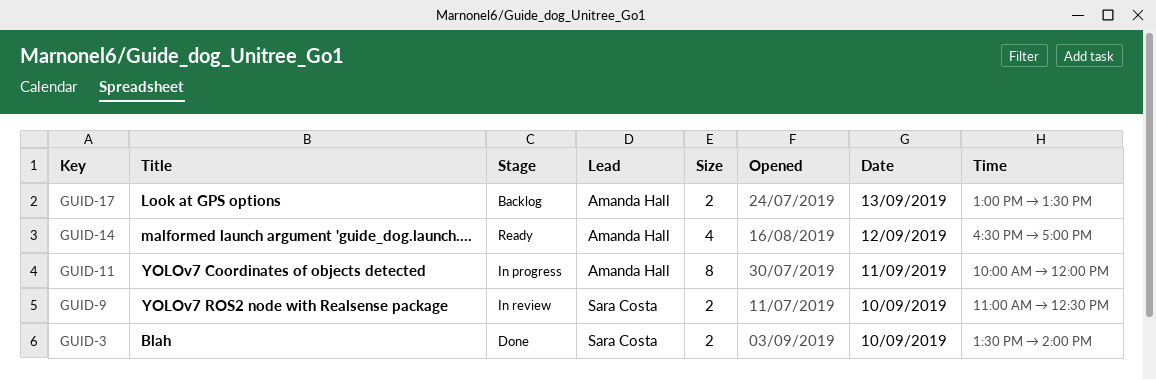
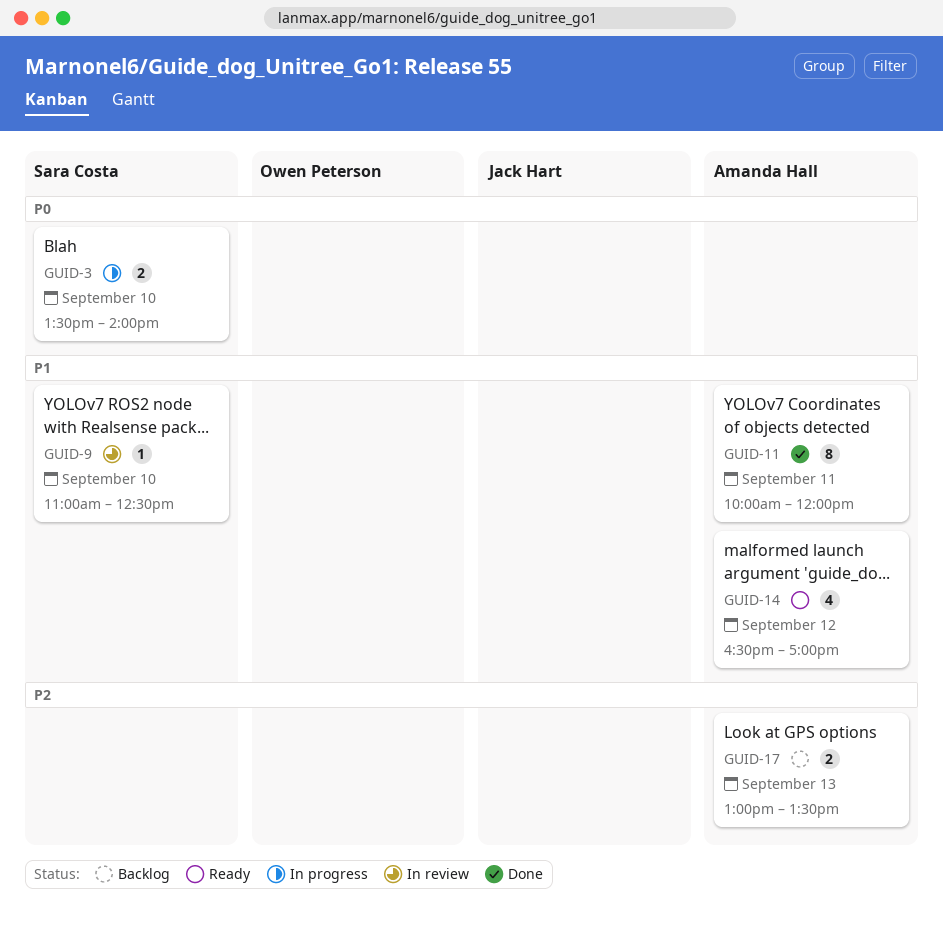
GUID-3, status: Done -> In progress
GUID-9, estimate: 2 -> 1
GUID-11, status: In progress -> Done

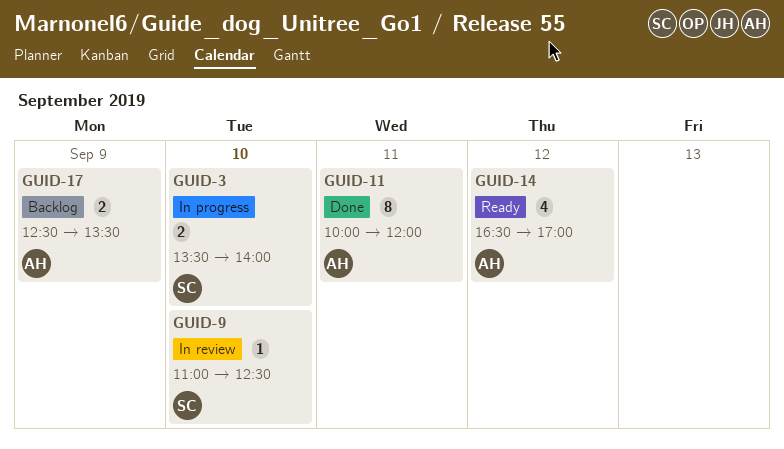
GUID-17, day: Sep 13 -> Sep 9
GUID-17, begins: 13:00 -> 12:30

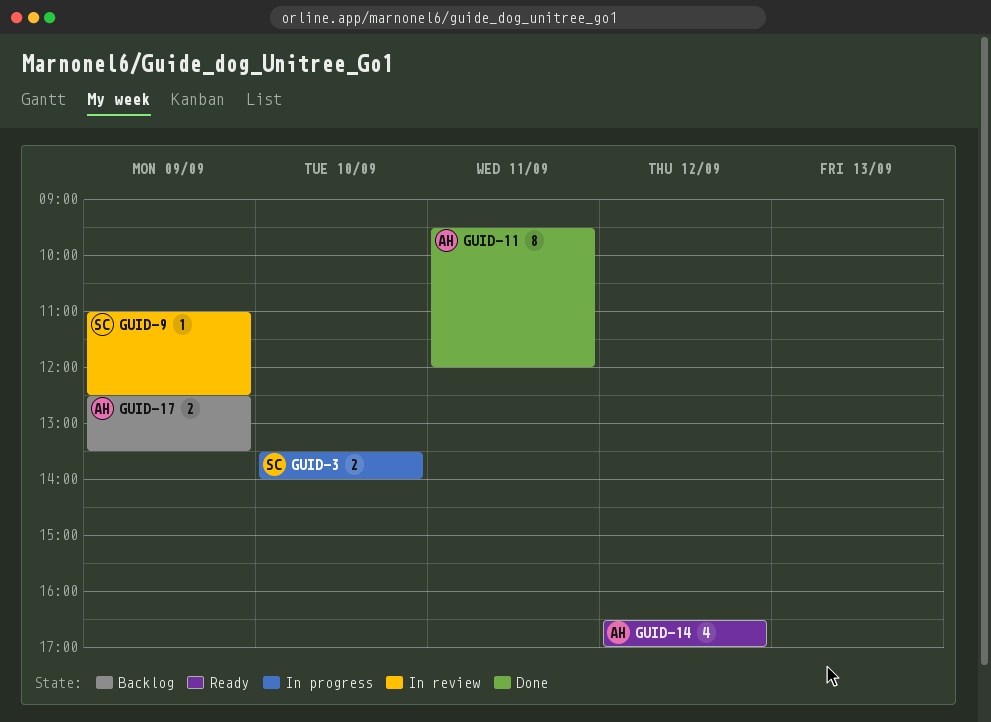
GUID-9, day: Sep 10 -> Sep 9
GUID-11, begins: 10:00 -> 09:30

